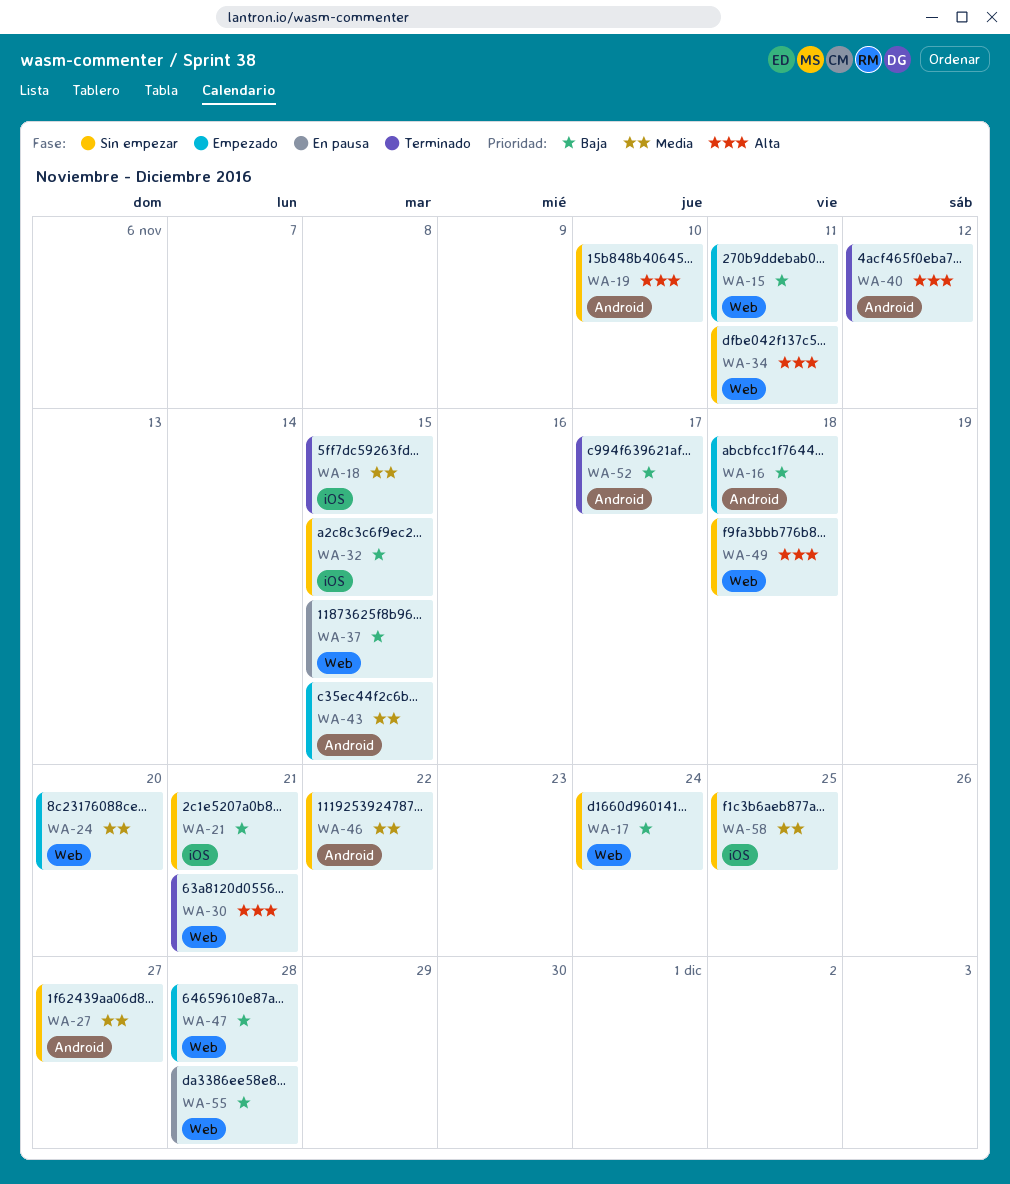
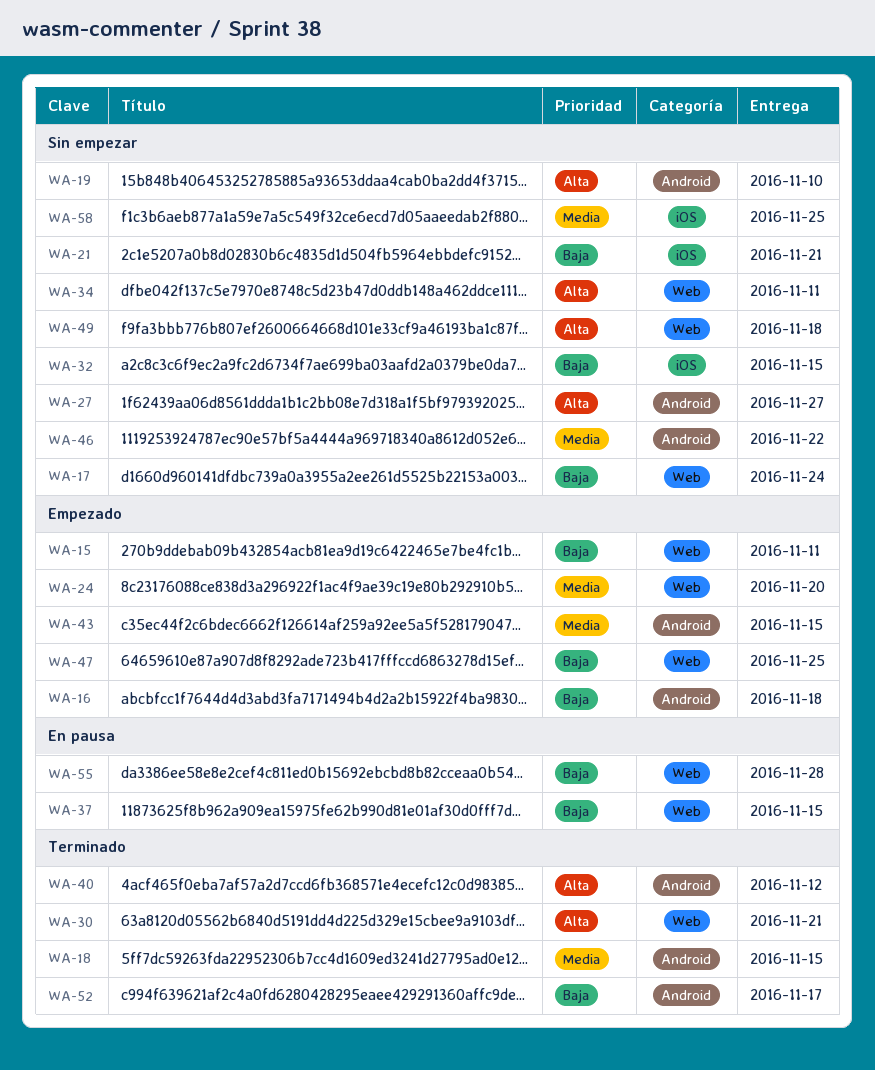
WA-18, label: iOS -> Android
WA-27, priority: Media -> Alta
WA-47, due: Nov 28 -> Nov 25

